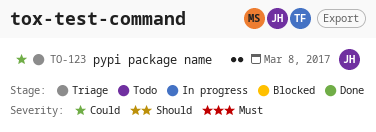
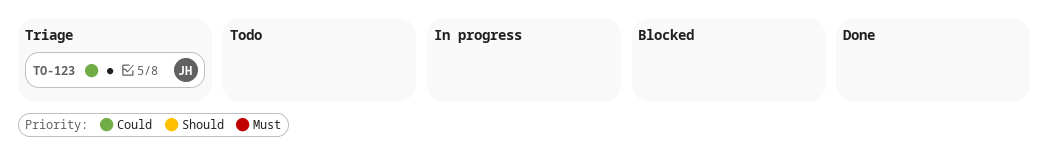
TO-123, estimate: 2 -> 1

